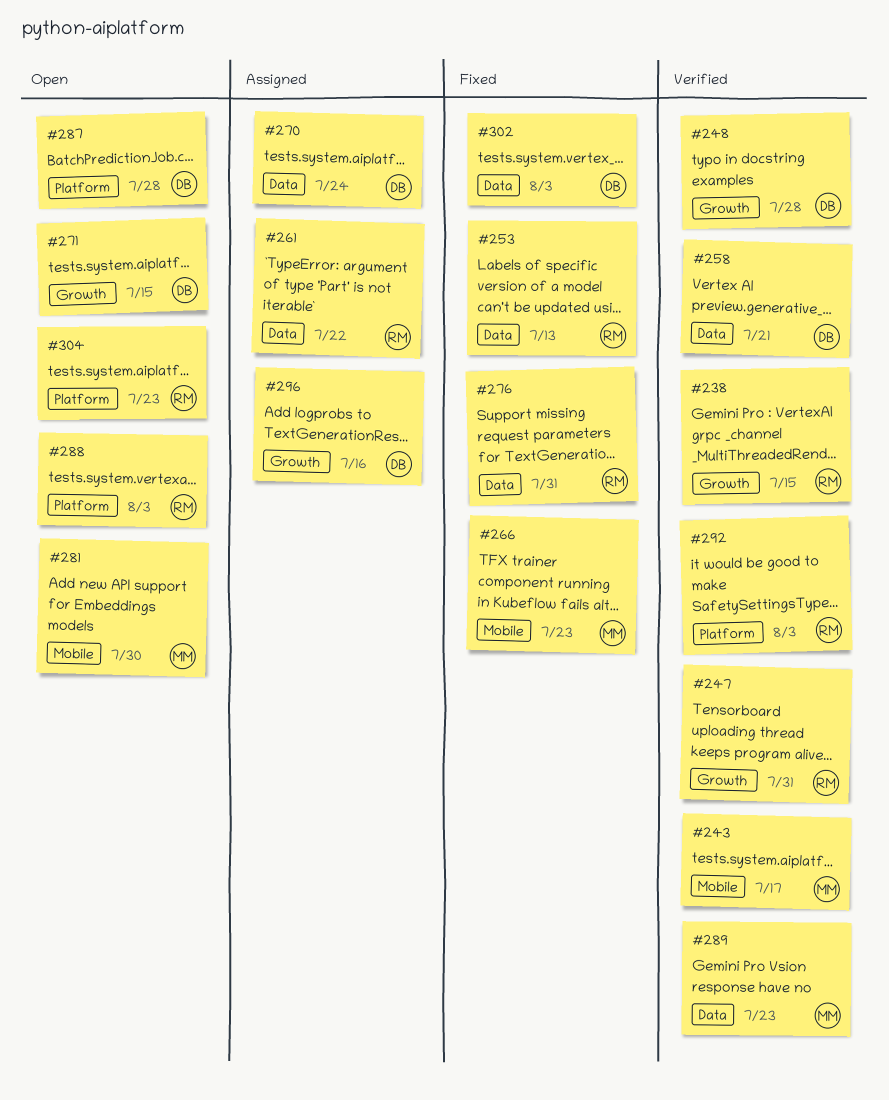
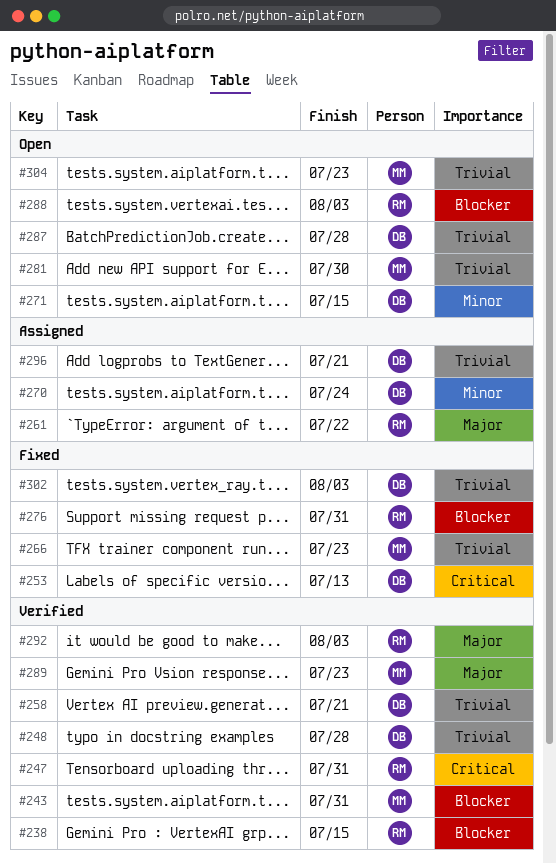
#243, due: Jul 17 -> Jul 31
#253, owner: RM -> DB
#296, due: Jul 16 -> Jul 21
#304, owner: RM -> MM

